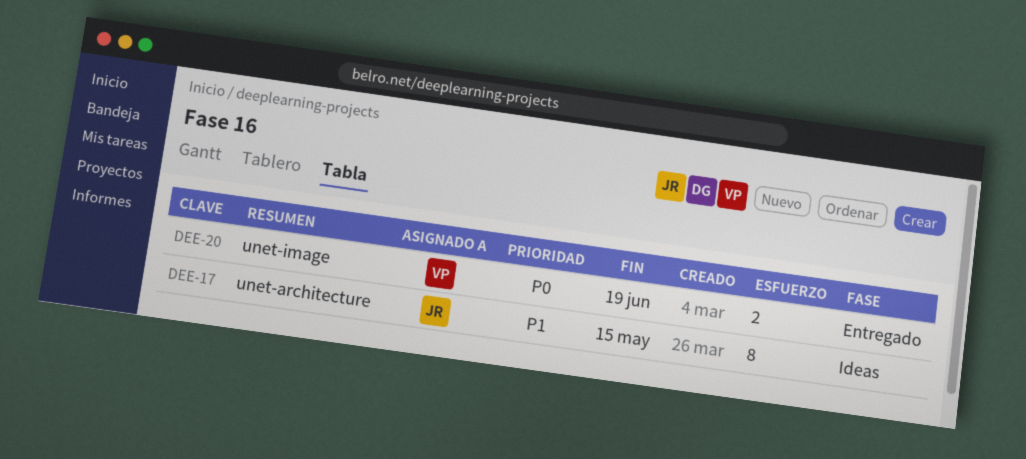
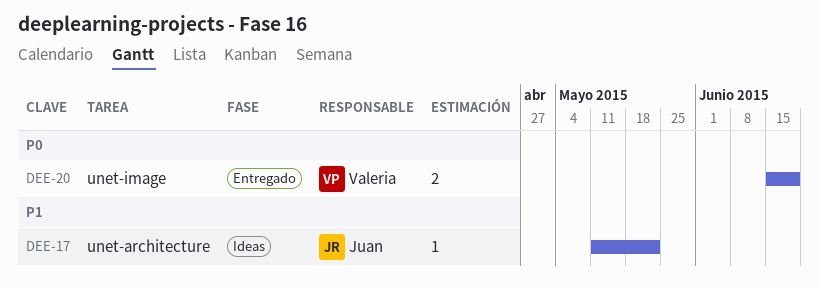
DEE-17, estimate: 8 -> 1
DEE-17, due: May 15 -> May 22

